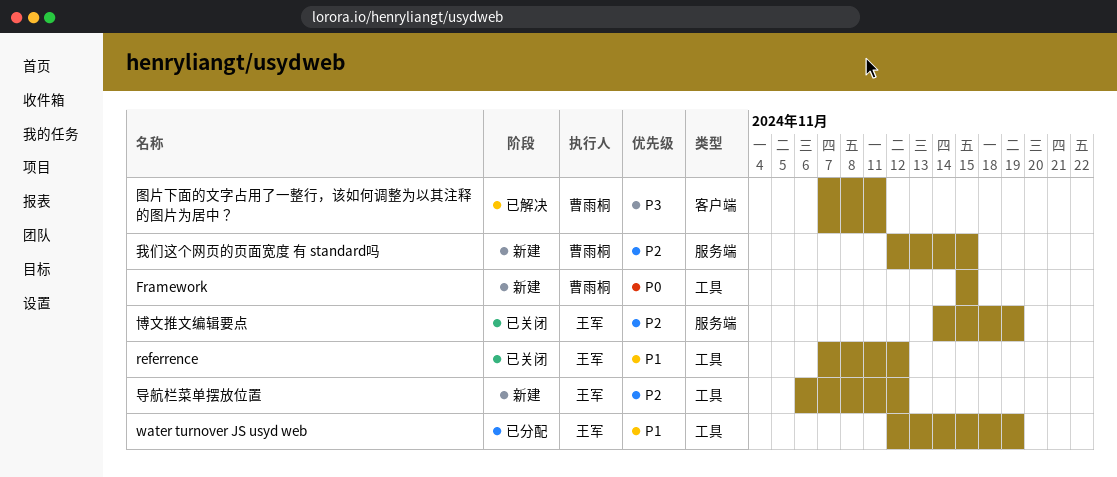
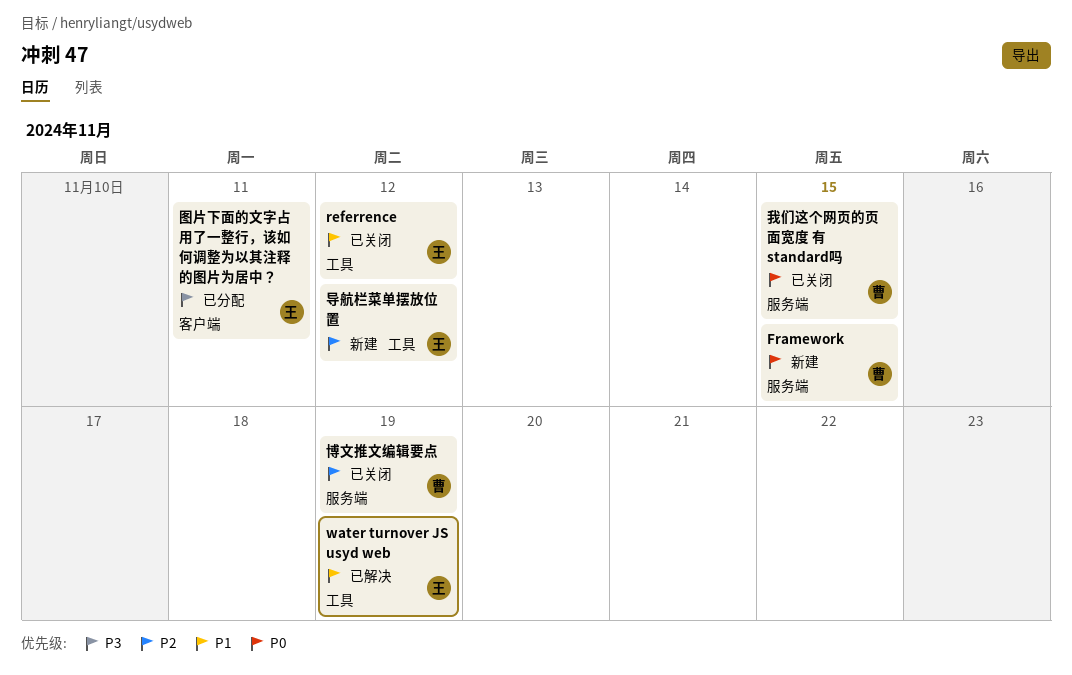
Framework, label: 工具 -> 服务端
water turnover JS usyd web, status: 已分配 -> 已解决
博文推文编辑要点, owner: 王军 -> 曹雨桐
图片下面的文字占用了一整行，该如何调整为以其注释的图片为居中？, status: 已解决 -> 已分配
图片下面的文字占用了一整行，该如何调整为以其注释的图片为居中？, owner: 曹雨桐 -> 王军
我们这个网页的页面宽度 有 standard吗, status: 新建 -> 已关闭
我们这个网页的页面宽度 有 standard吗, priority: P2 -> P0

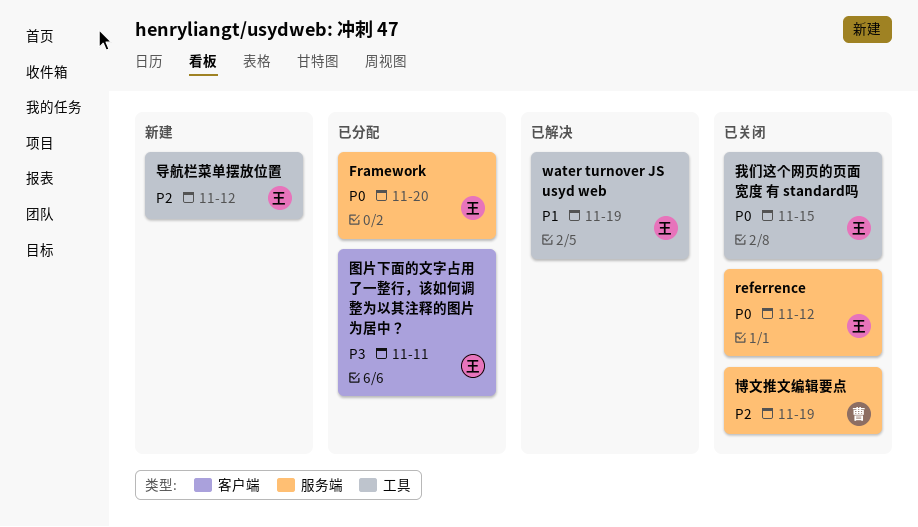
Framework, status: 新建 -> 已分配
Framework, owner: 曹 -> 王
Framework, due: Nov 15 -> Nov 20
referrence, priority: P1 -> P0
referrence, label: 工具 -> 服务端
我们这个网页的页面宽度 有 standard吗, owner: 曹 -> 王
我们这个网页的页面宽度 有 standard吗, label: 服务端 -> 工具

